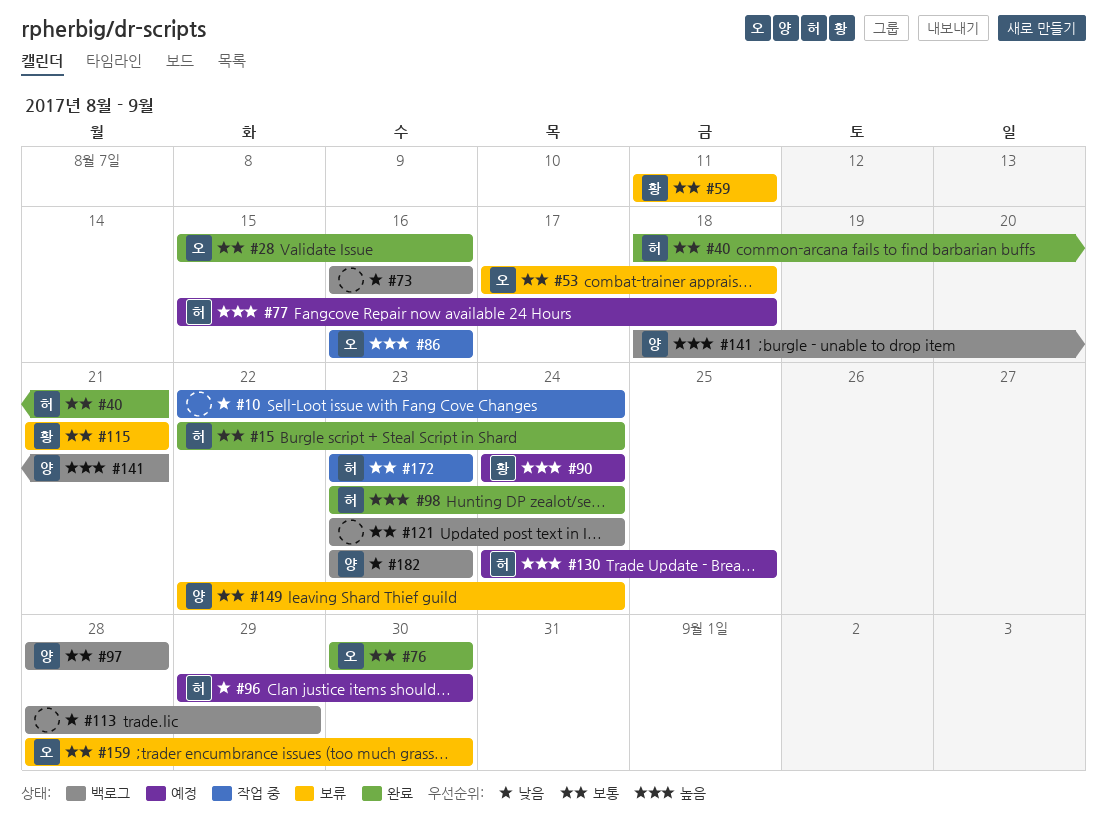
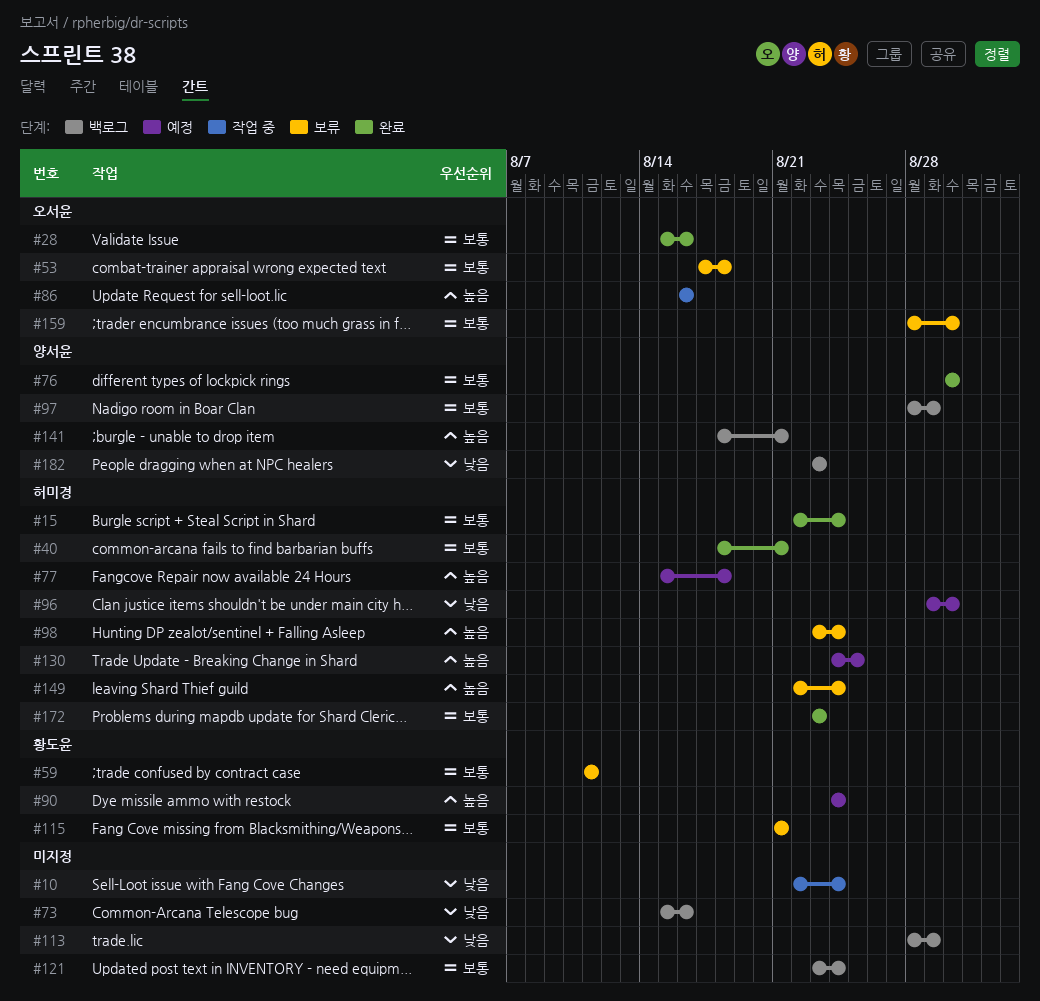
#73, start: Aug 16 -> Aug 15
#76, owner: 오서윤 -> 양서윤
#97, due: Aug 28 -> Aug 29
#98, status: 완료 -> 보류
#149, owner: 양서윤 -> 허미경
#149, priority: 보통 -> 높음
#172, status: 작업 중 -> 완료

